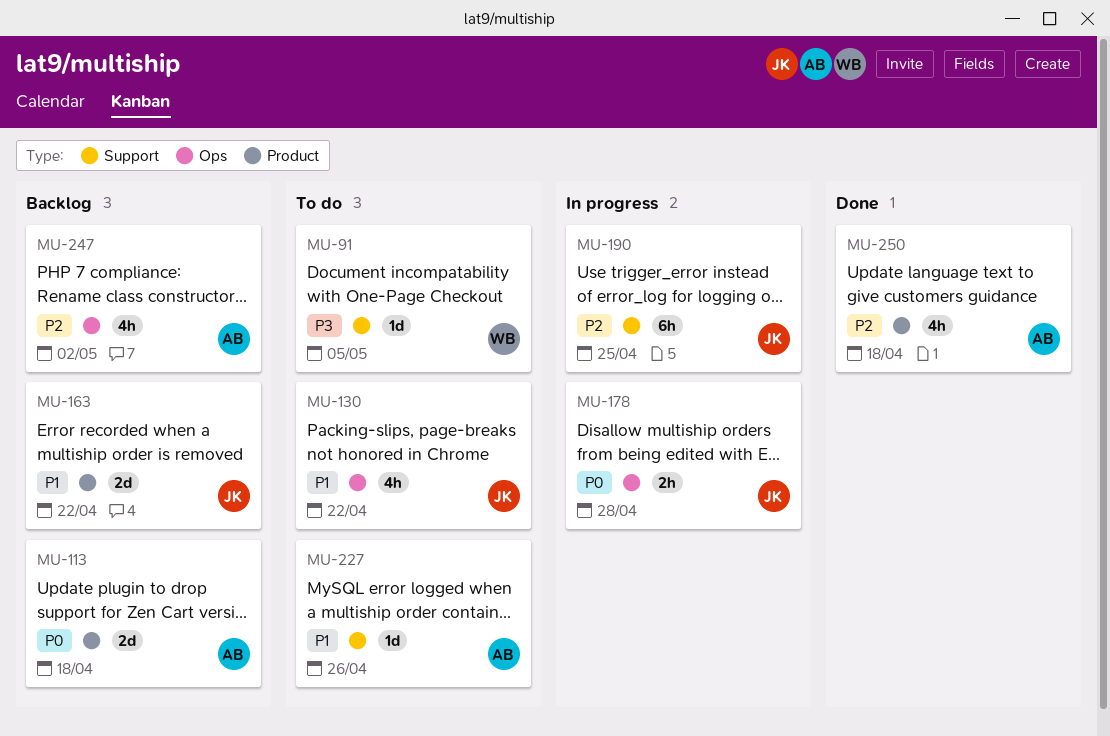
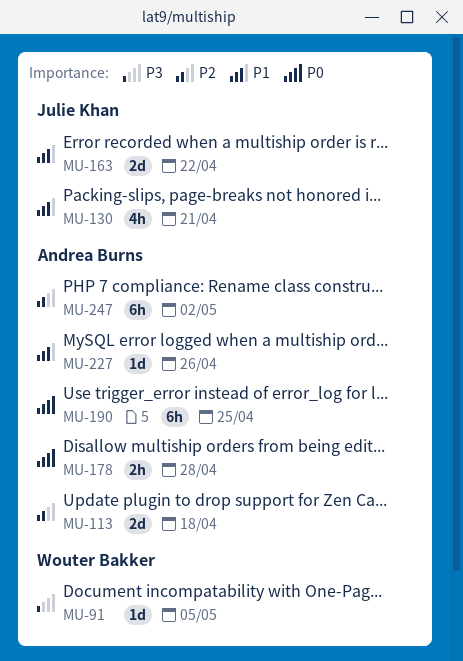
MU-113, priority: P0 -> P2
MU-130, due: Apr 22 -> Apr 21
MU-178, owner: Julie Khan -> Andrea Burns
MU-190, owner: Julie Khan -> Andrea Burns
MU-190, priority: P2 -> P0
MU-247, estimate: 4h -> 6h
MU-250: present -> none

